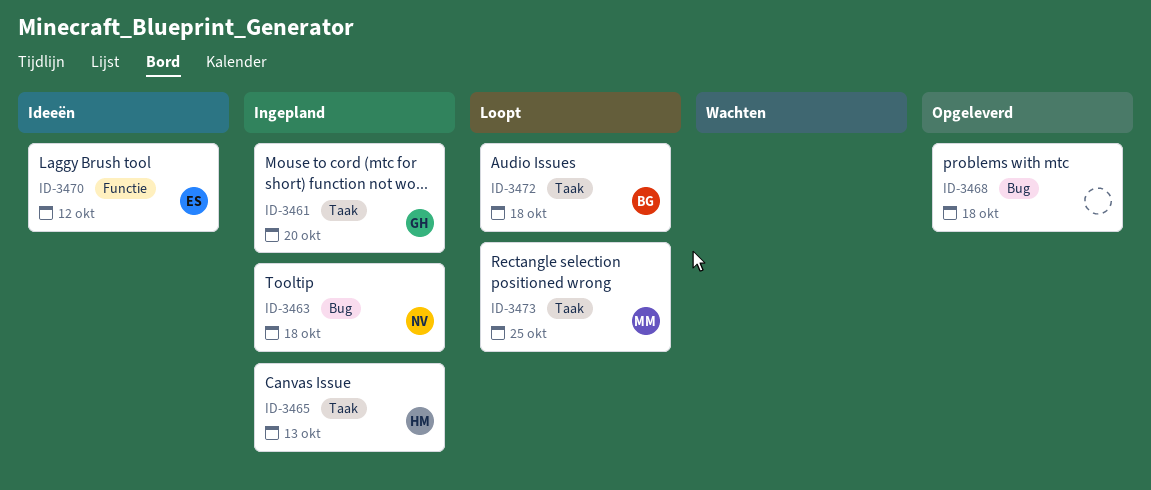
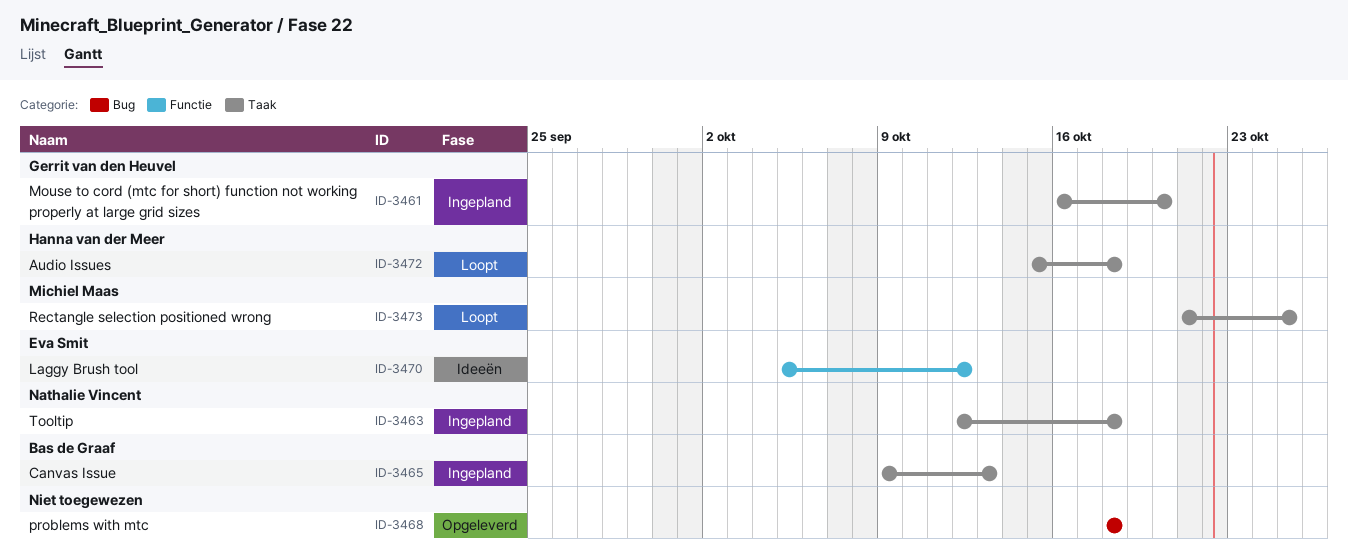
ID-3463, label: Bug -> Taak
ID-3465, owner: Hanna van der Meer -> Bas de Graaf
ID-3472, owner: Bas de Graaf -> Hanna van der Meer

